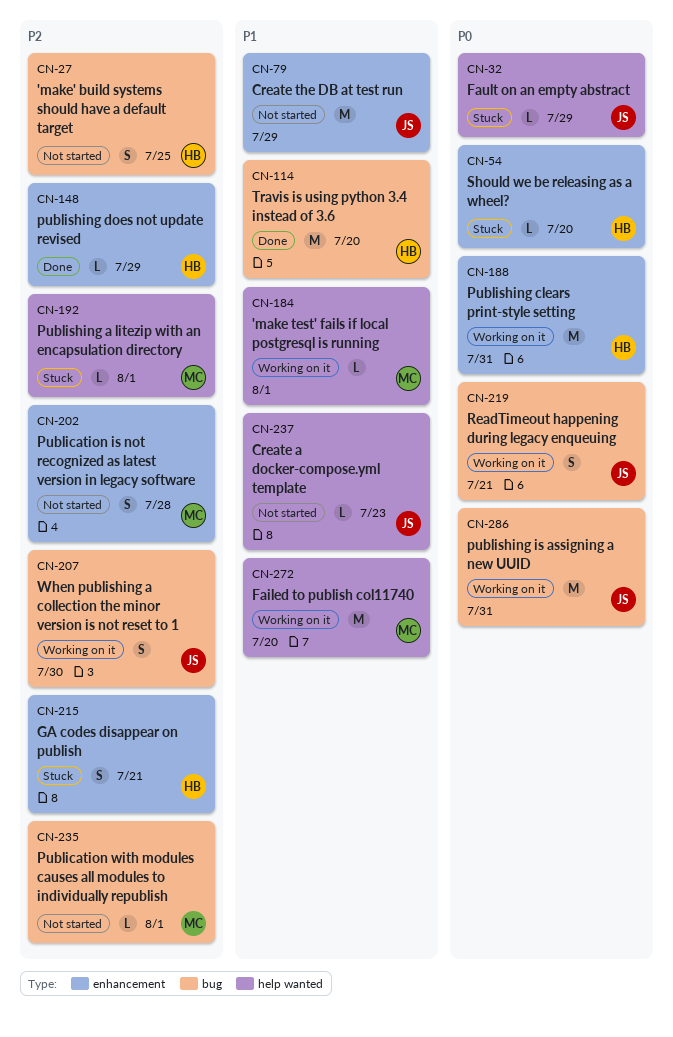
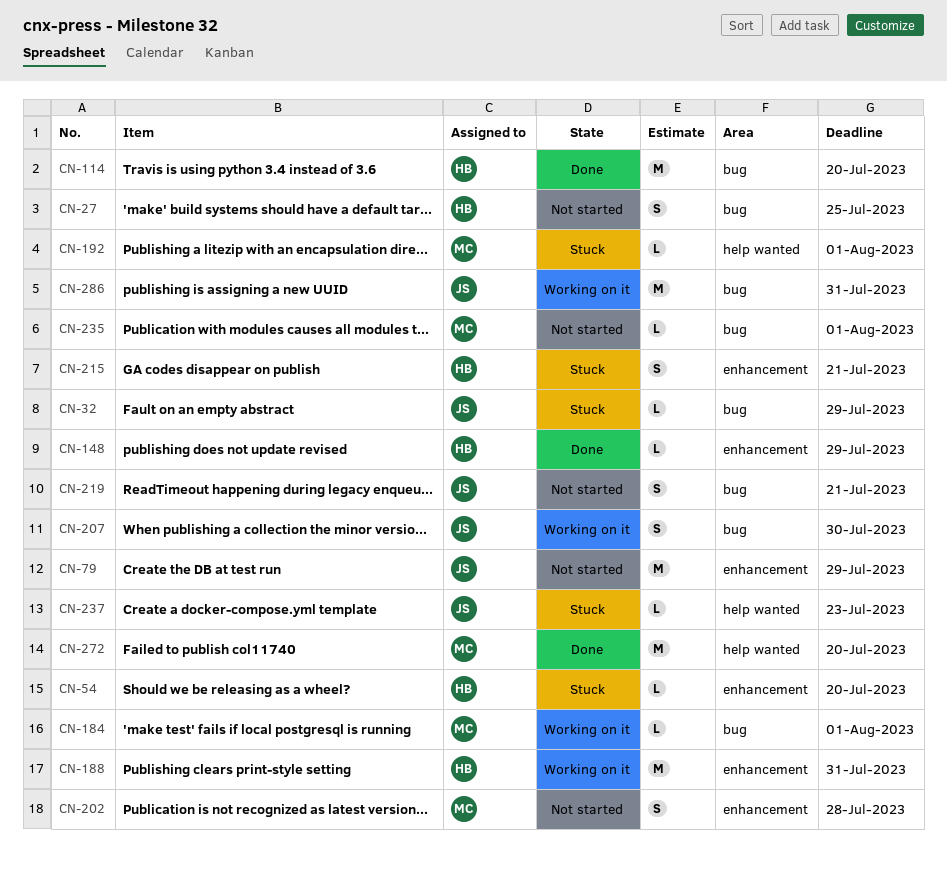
CN-32, label: help wanted -> bug
CN-184, label: help wanted -> bug
CN-219, status: Working on it -> Not started
CN-237, status: Not started -> Stuck
CN-272, status: Working on it -> Done

